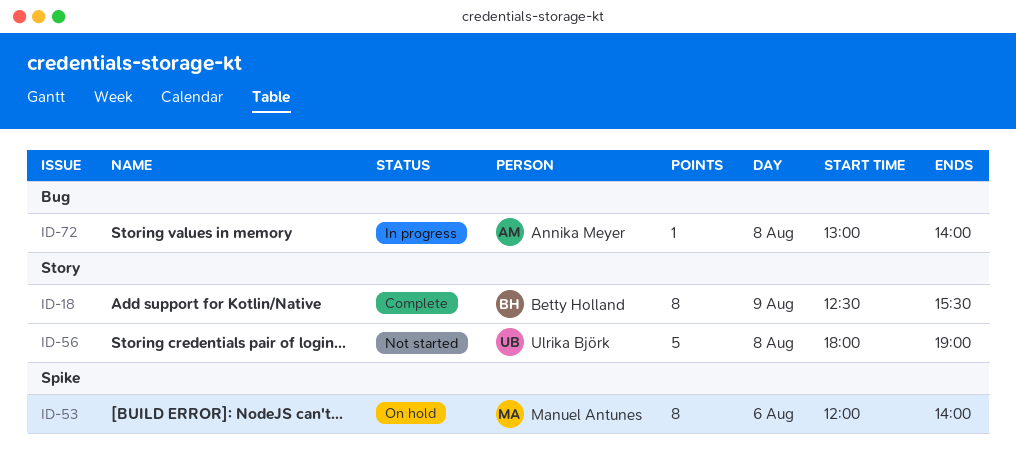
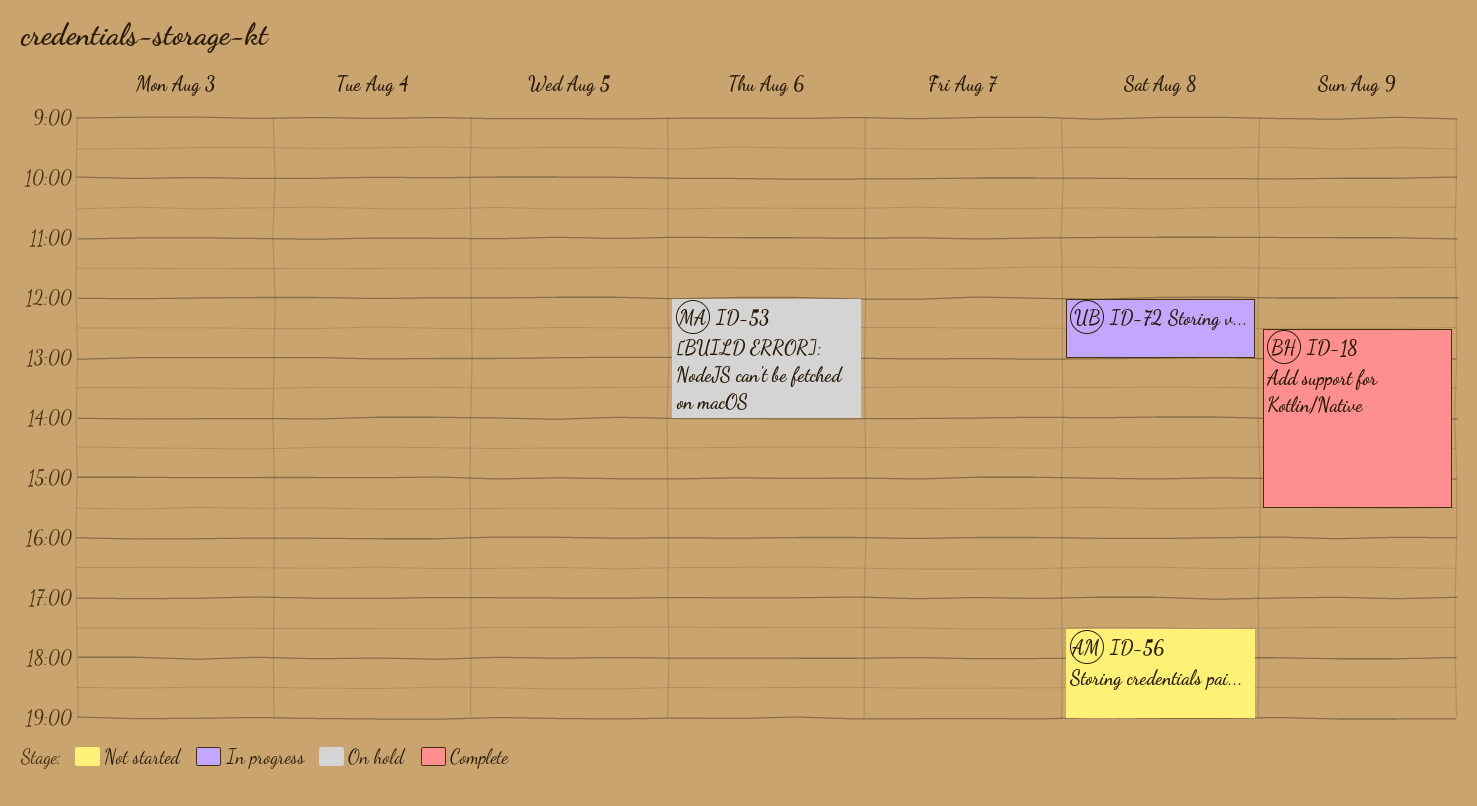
ID-56, owner: Ulrika Björk -> Annika Meyer
ID-56, begins: 18:00 -> 17:30
ID-72, owner: Annika Meyer -> Ulrika Björk
ID-72, begins: 13:00 -> 12:00
ID-72, ends: 14:00 -> 13:00

